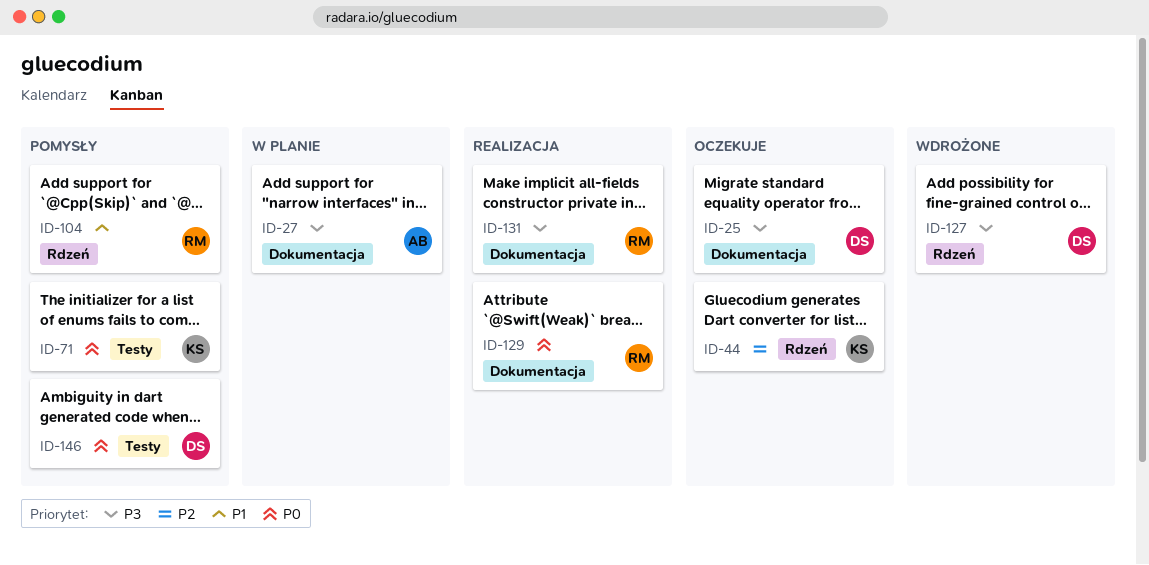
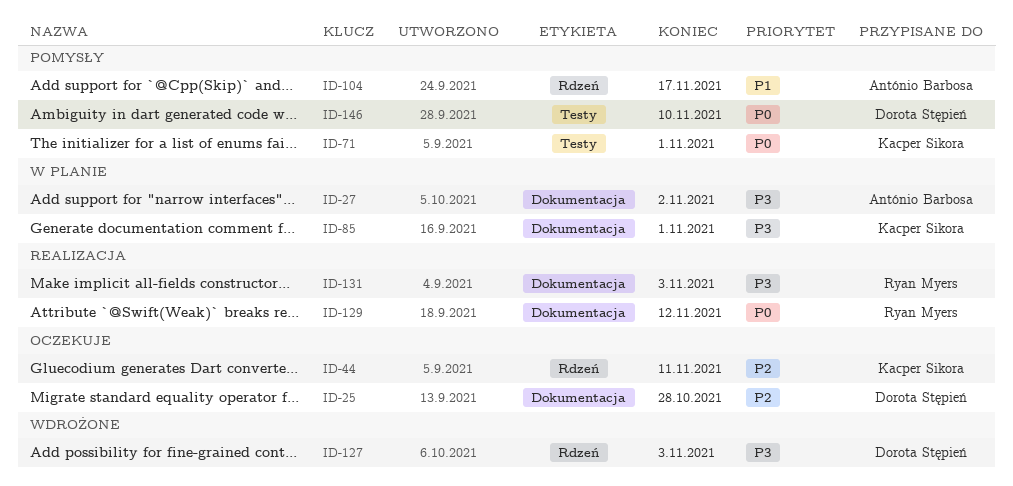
ID-25, priority: P3 -> P2
ID-85: none -> present
ID-104, owner: Ryan Myers -> António Barbosa

